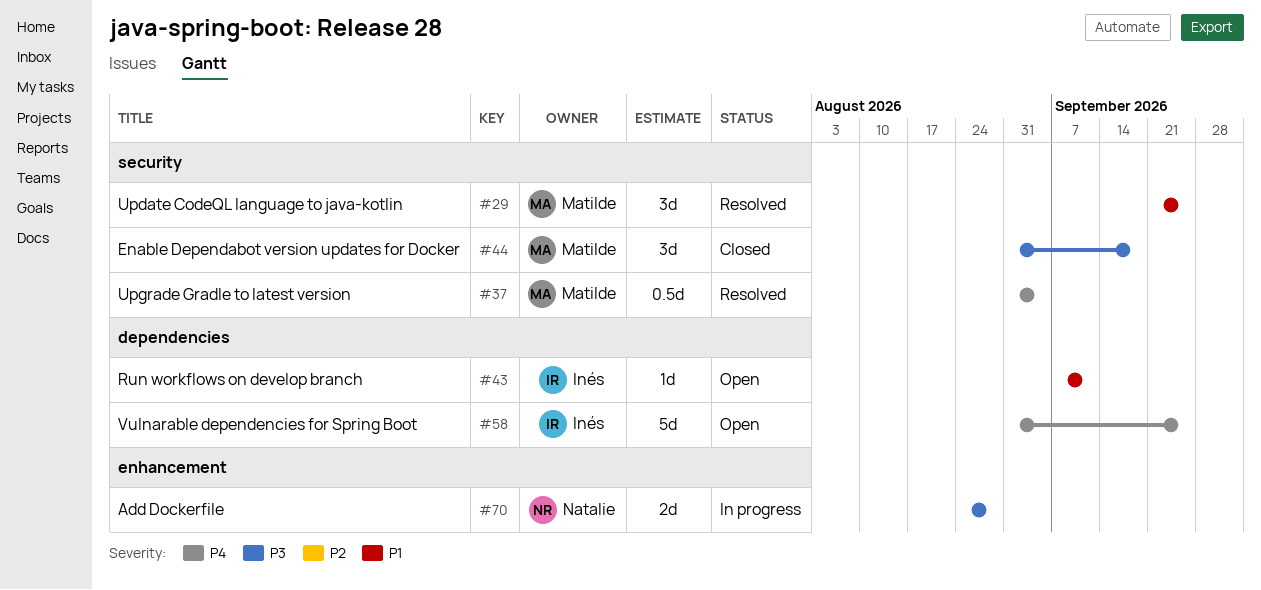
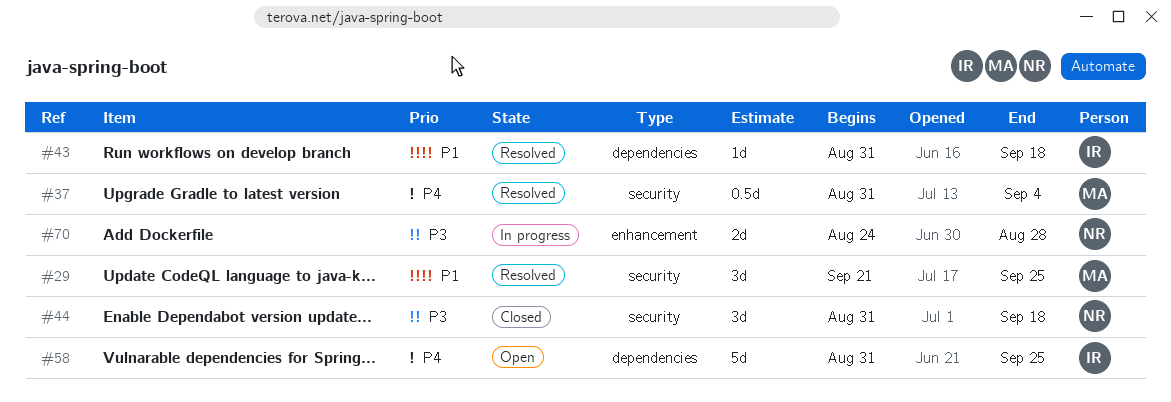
#43, status: Open -> Resolved
#43, start: Sep 7 -> Aug 31
#43, due: Sep 11 -> Sep 18
#44, owner: Matilde -> Natalie

